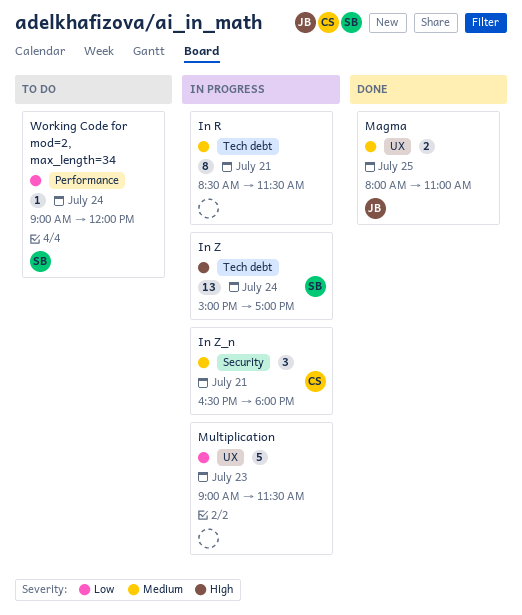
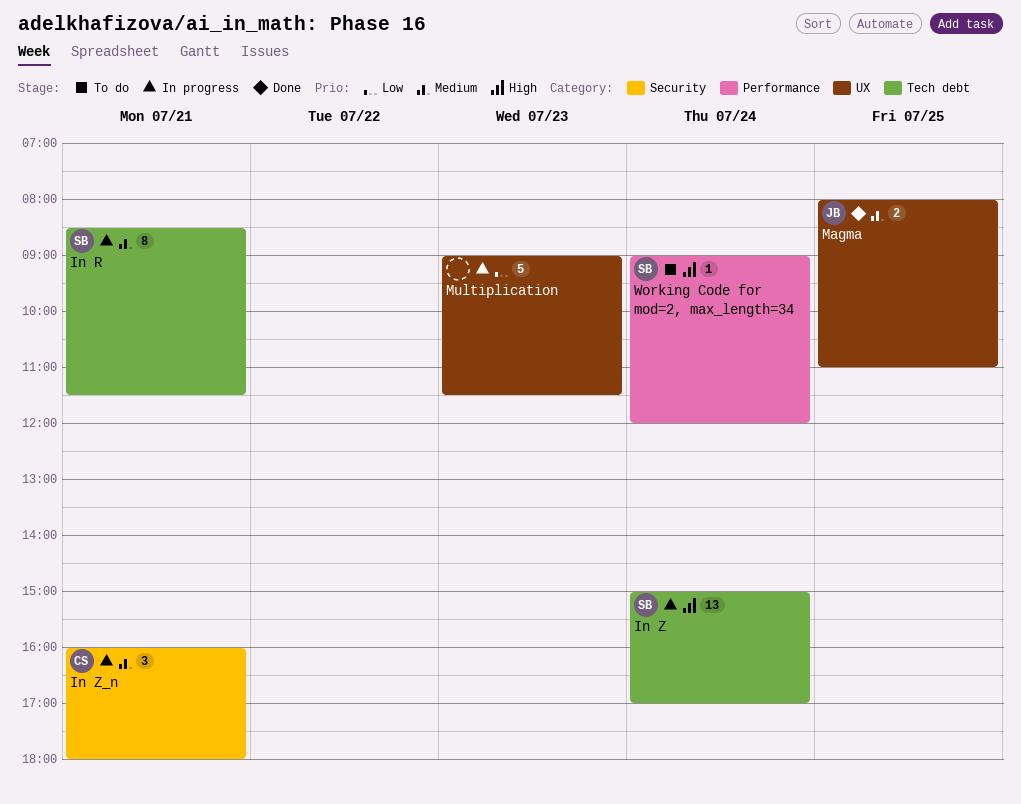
In R, owner: none -> SB
In Z_n, begins: 16:30 -> 16:00
Working Code for mod=2, max_length=34, priority: Low -> High

